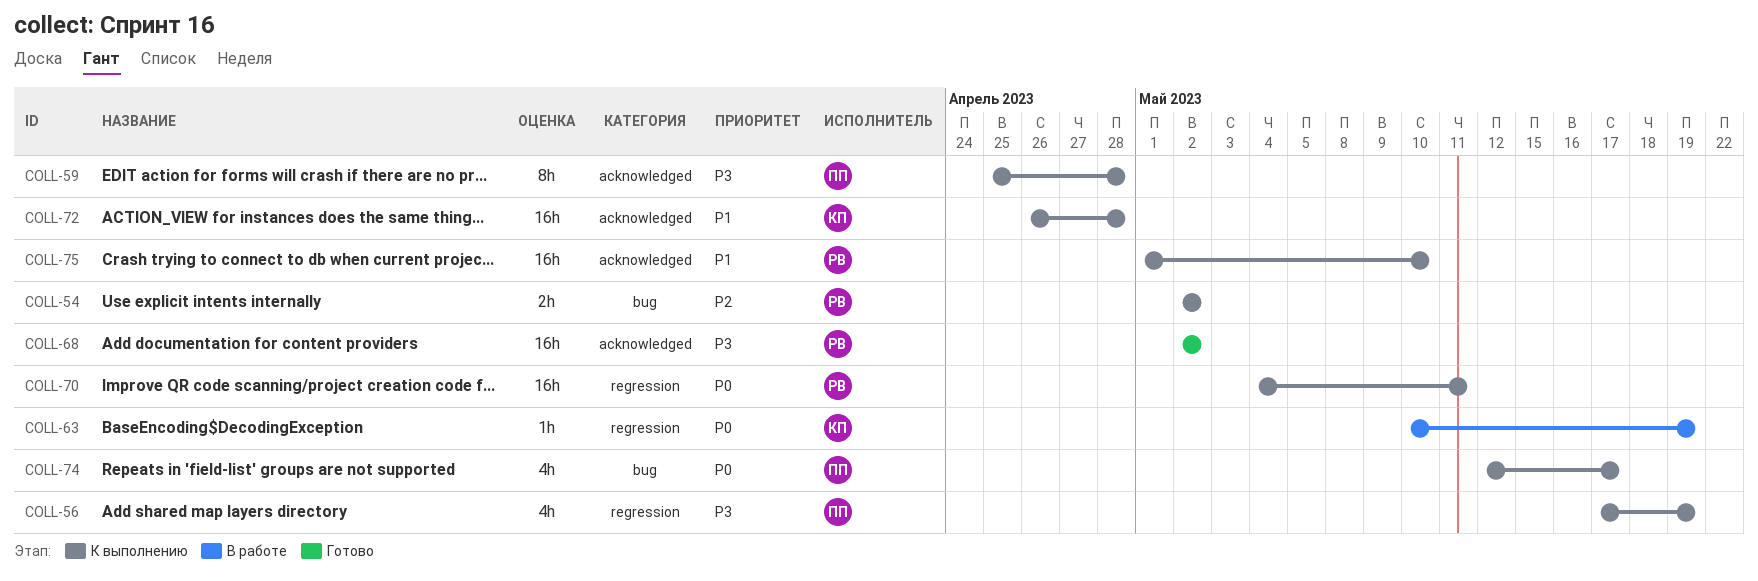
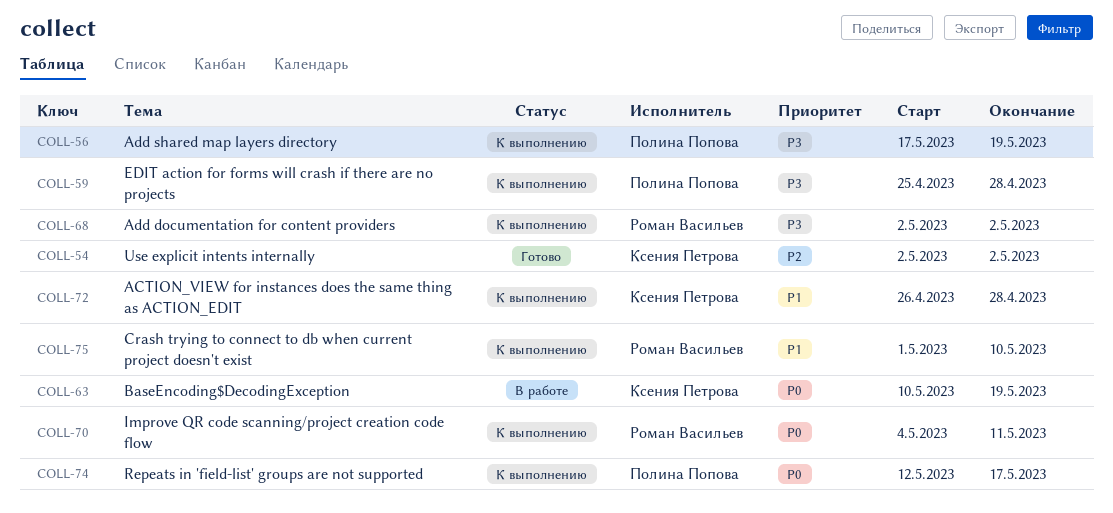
COLL-54, status: К выполнению -> Готово
COLL-54, owner: Роман Васильев -> Ксения Петрова
COLL-68, status: Готово -> К выполнению

